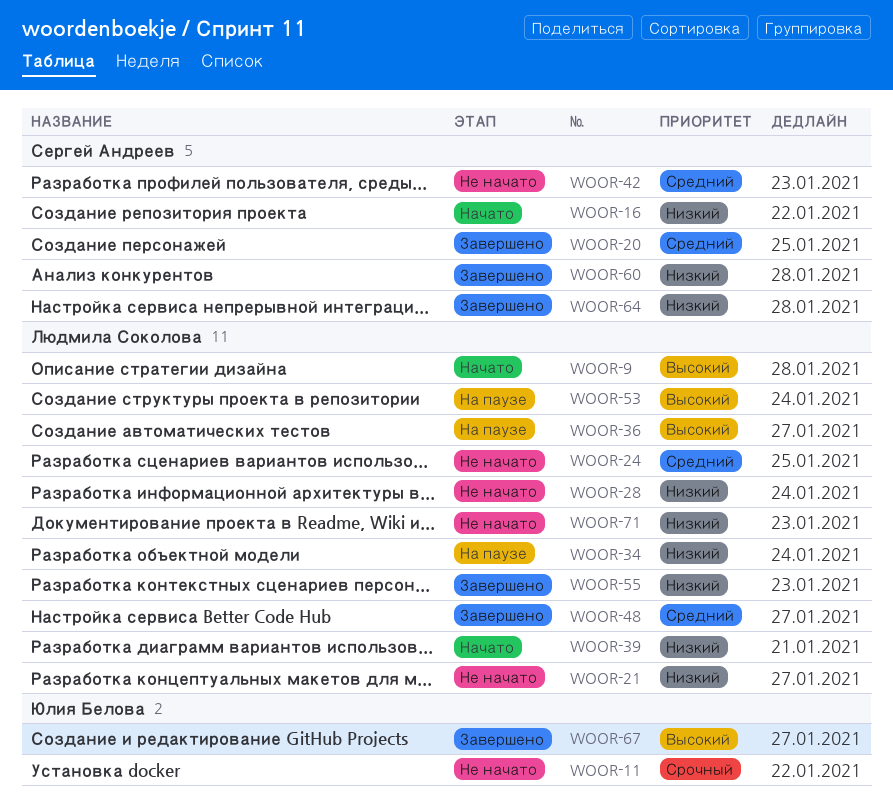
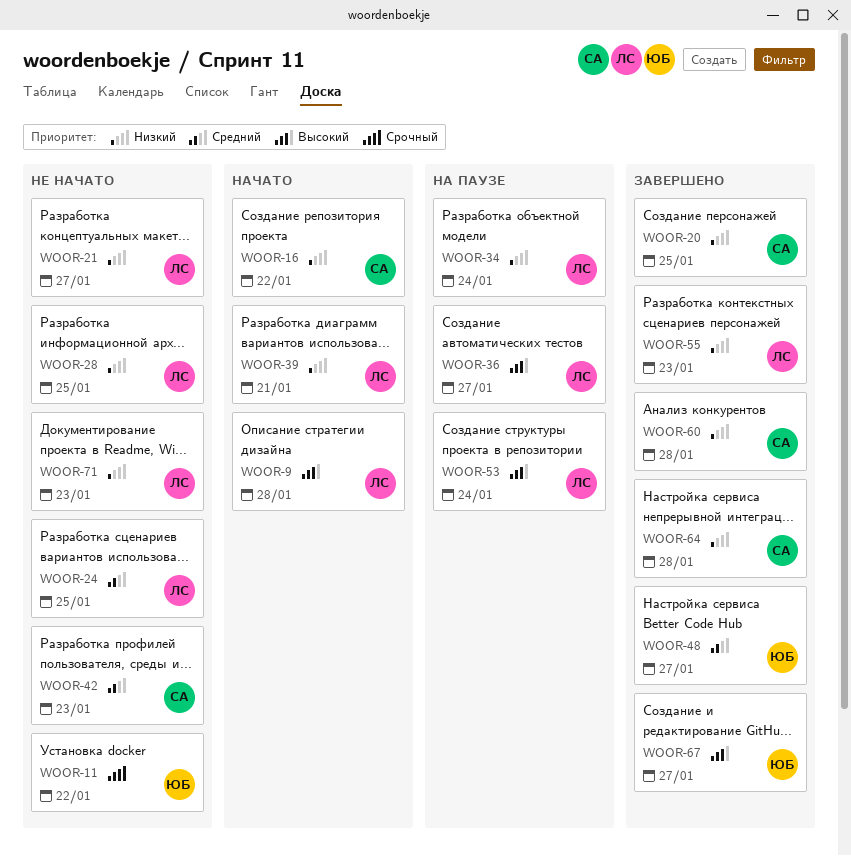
WOOR-20, priority: Средний -> Низкий
WOOR-28, due: Jan 24 -> Jan 25
WOOR-48, owner: Людмила Соколова -> Юлия Белова

